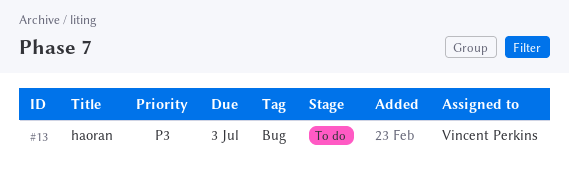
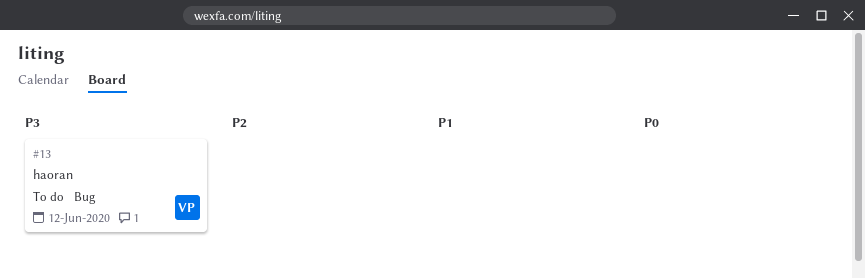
#13, due: Jul 3 -> Jun 12

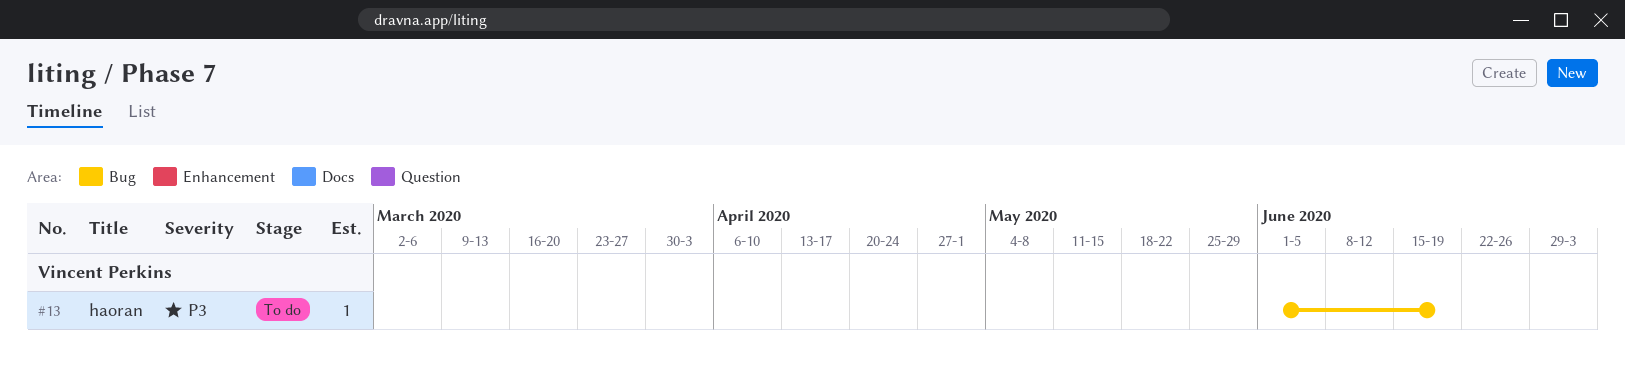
#13, due: Jun 12 -> Jun 19

